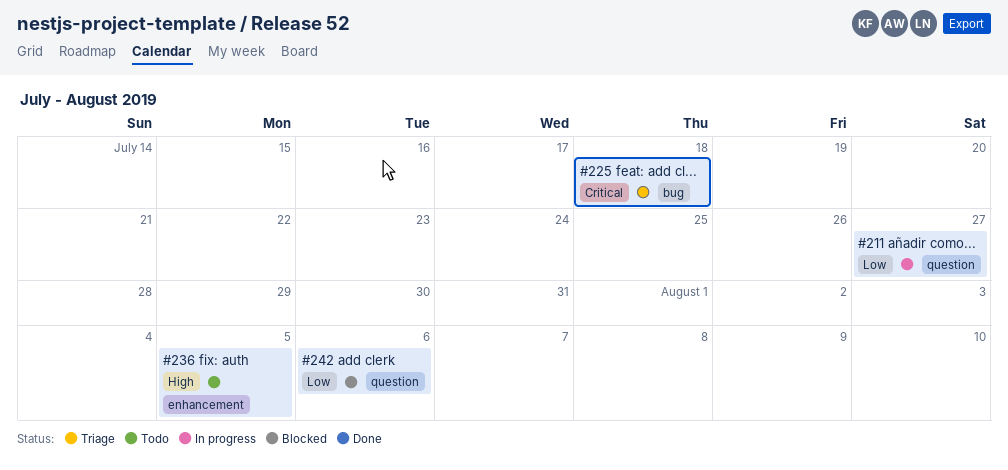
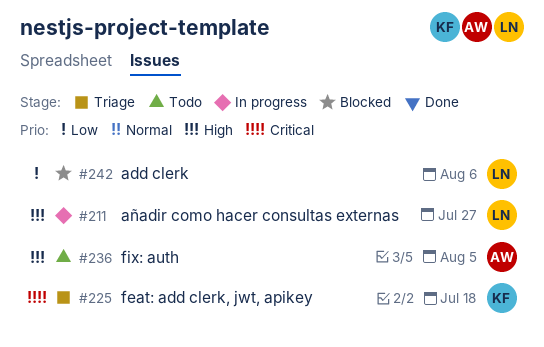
#211, priority: Low -> High

